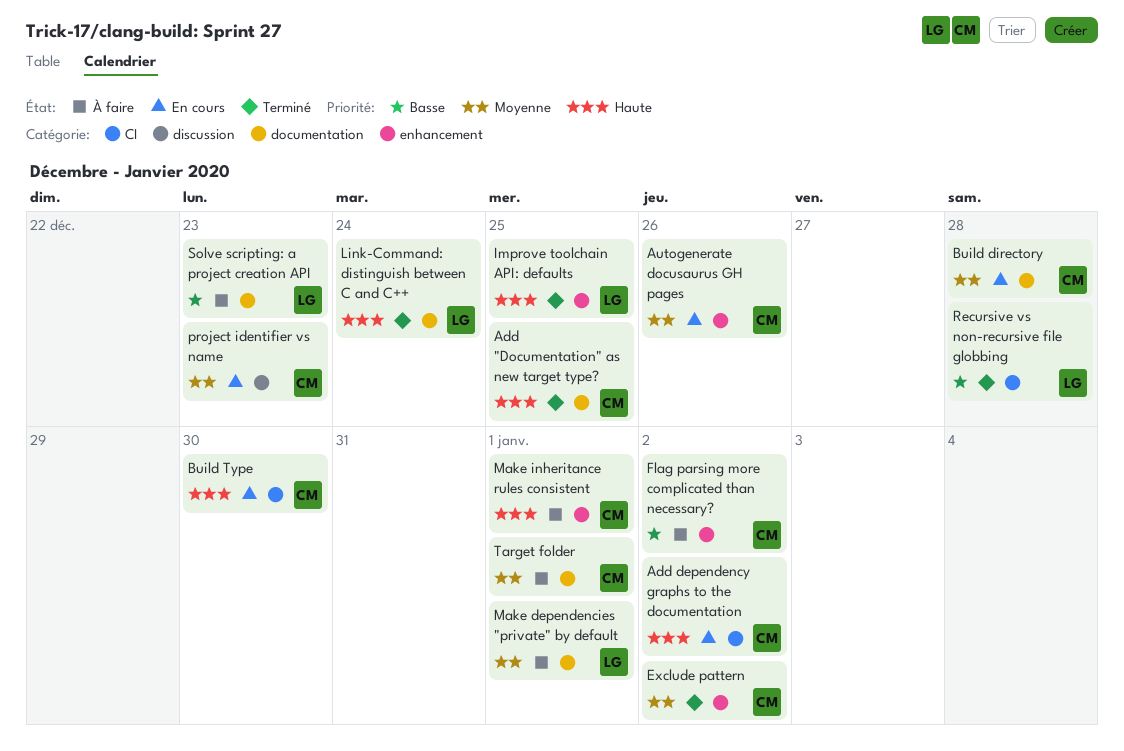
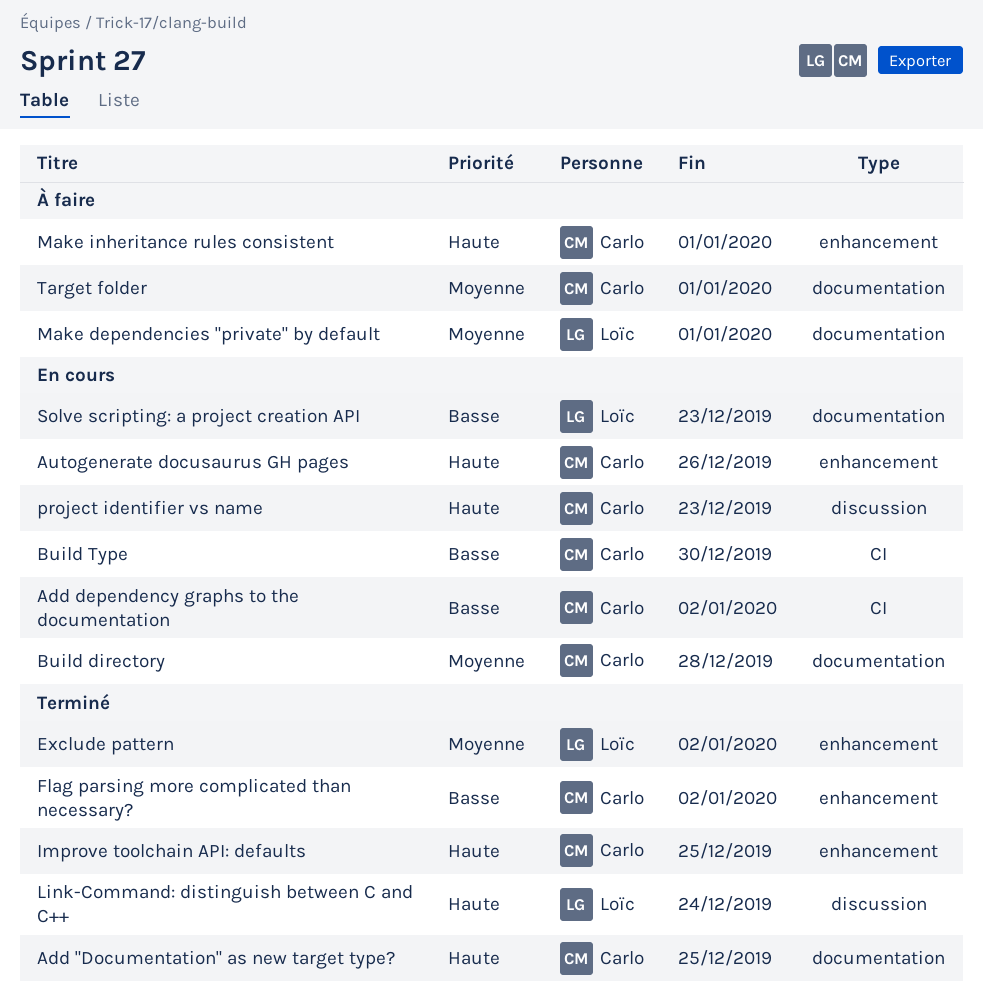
Add dependency graphs to the documentation, priority: Haute -> Basse
Autogenerate docusaurus GH pages, priority: Moyenne -> Haute
Build Type, priority: Haute -> Basse
Exclude pattern, owner: Carlo -> Loïc
Flag parsing more complicated than necessary?, status: À faire -> Terminé
Improve toolchain API: defaults, owner: Loïc -> Carlo
Link-Command: distinguish between C and C++, label: documentation -> discussion
project identifier vs name, priority: Moyenne -> Haute
Recursive vs non-recursive file globbing: present -> none
Solve scripting: a project creation API, status: À faire -> En cours

